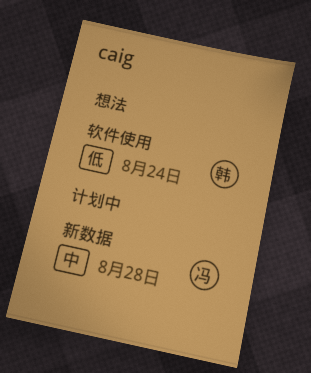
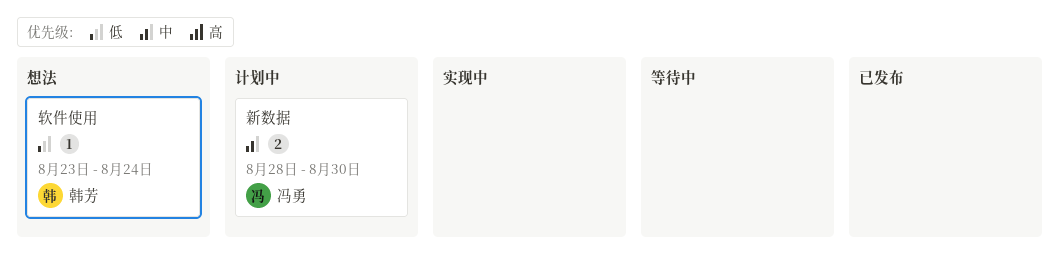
新数据, due: Aug 28 -> Aug 30

